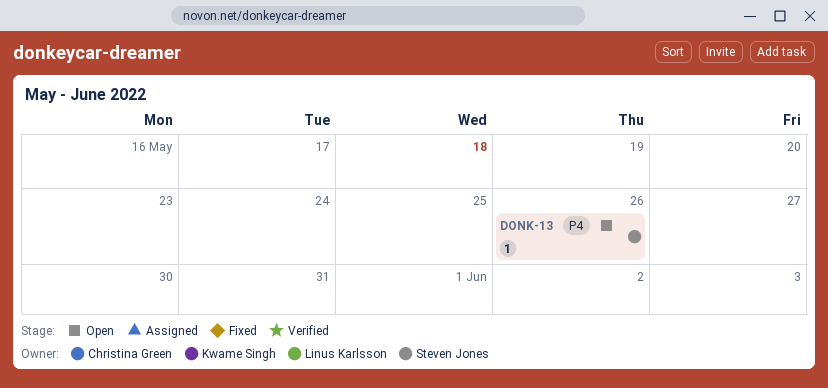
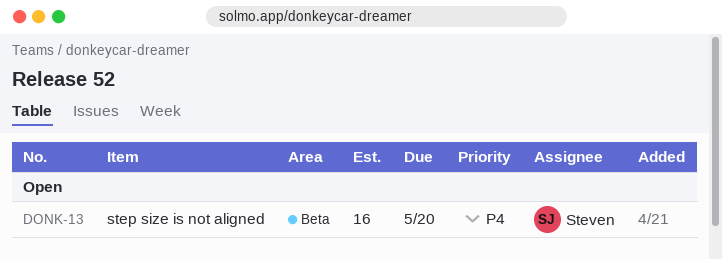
DONK-13, estimate: 1 -> 16
DONK-13, due: May 26 -> May 20

